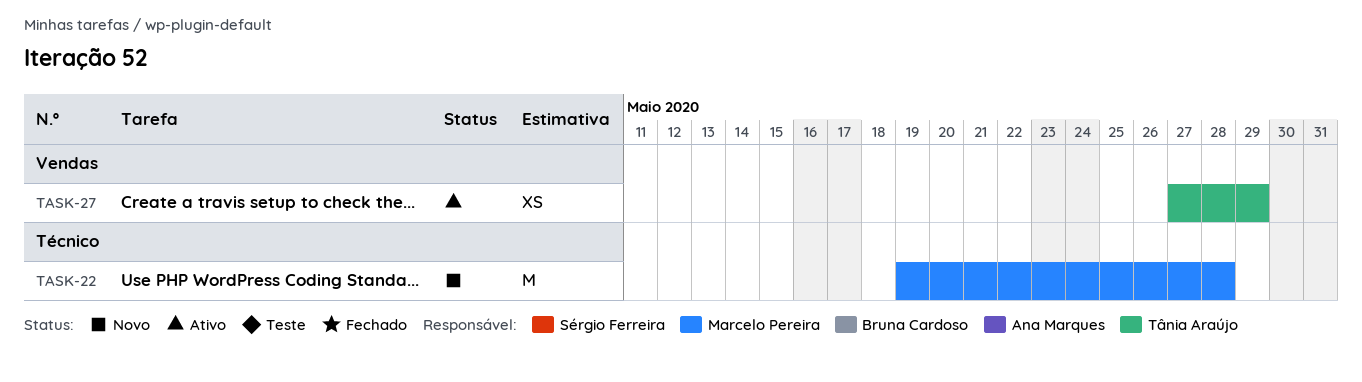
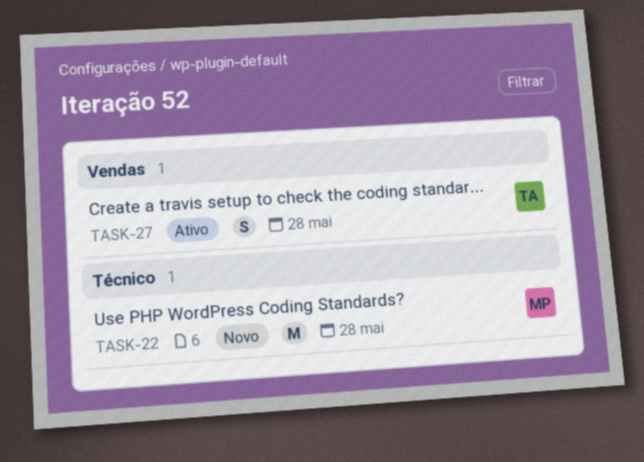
TASK-27, estimate: XS -> S
TASK-27, due: May 29 -> May 28

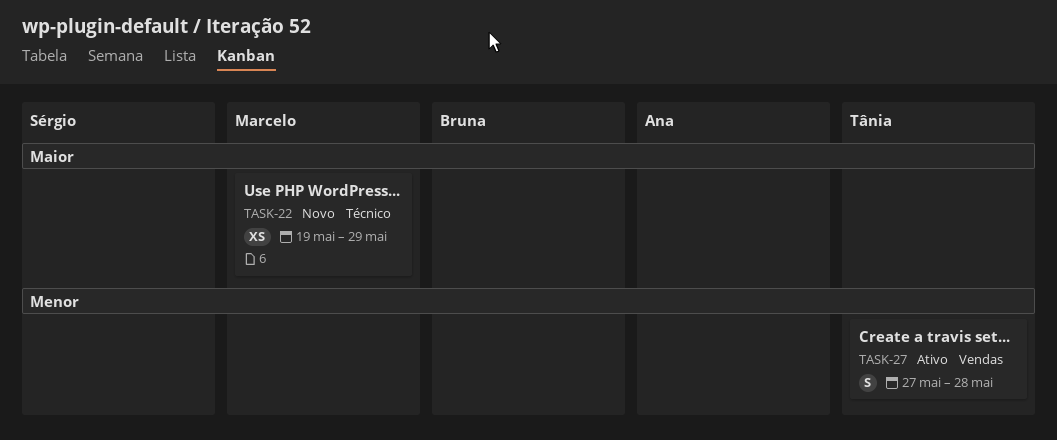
TASK-22, estimate: M -> XS
TASK-22, due: May 28 -> May 29

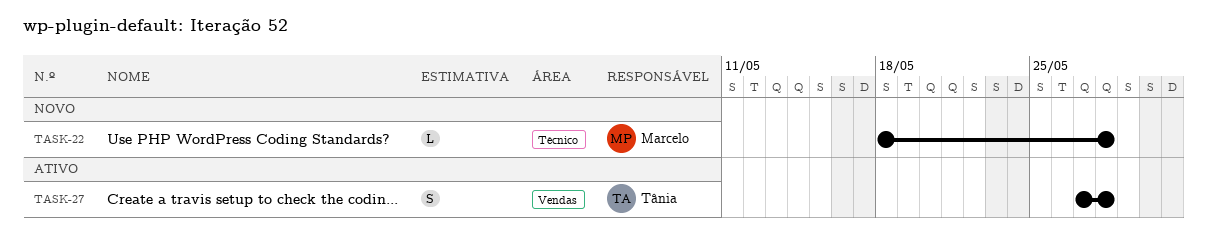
TASK-22, estimate: XS -> L
TASK-22, start: May 19 -> May 18
TASK-22, due: May 29 -> May 28

